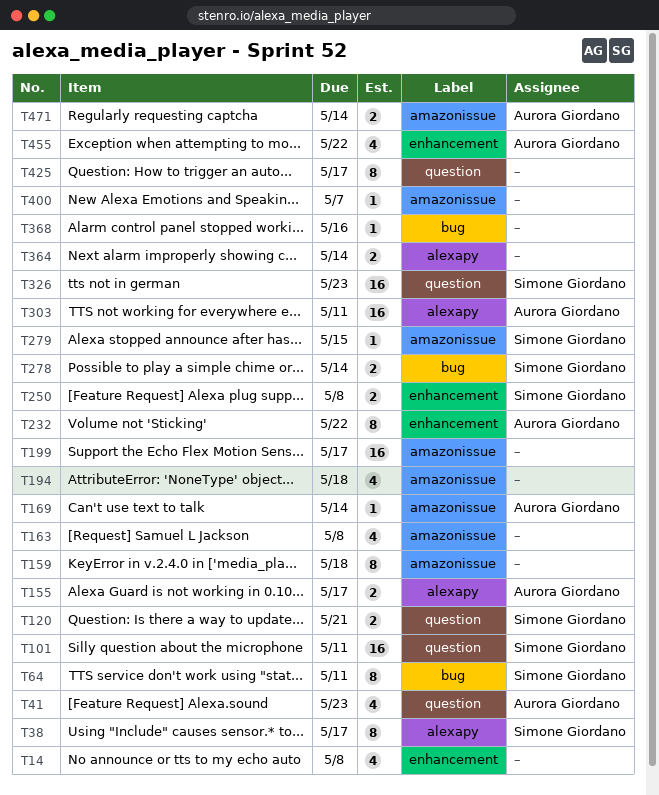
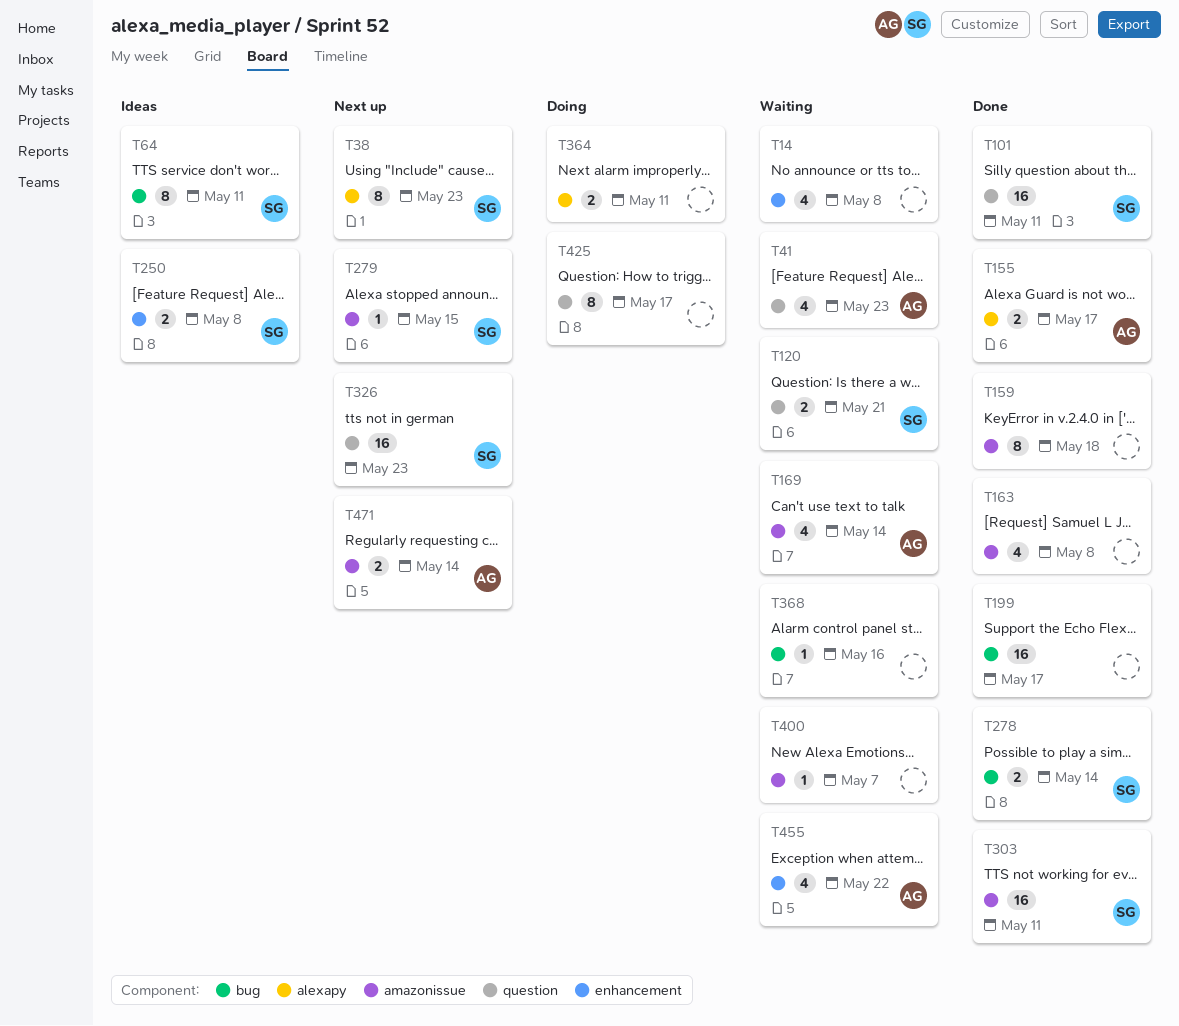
T38, due: May 17 -> May 23
T169, estimate: 1 -> 4
T194: present -> none
T199, label: amazonissue -> bug
T232: present -> none
T303, owner: Aurora Giordano -> Simone Giordano
T303, label: alexapy -> amazonissue
T364, due: May 14 -> May 11

